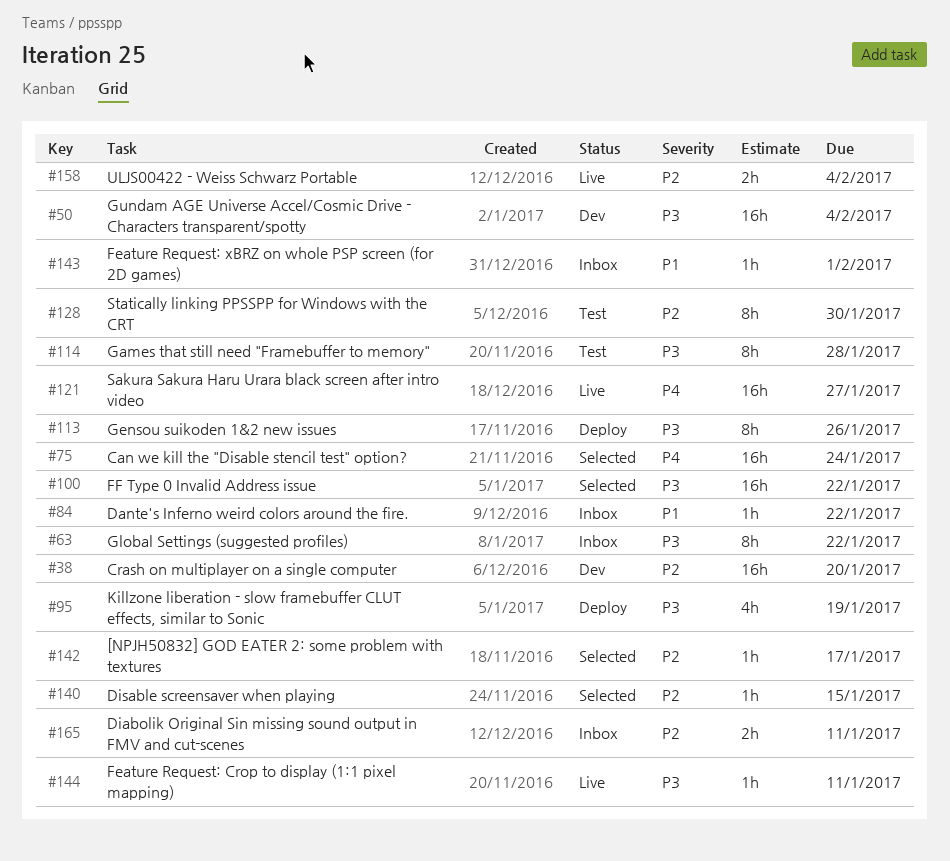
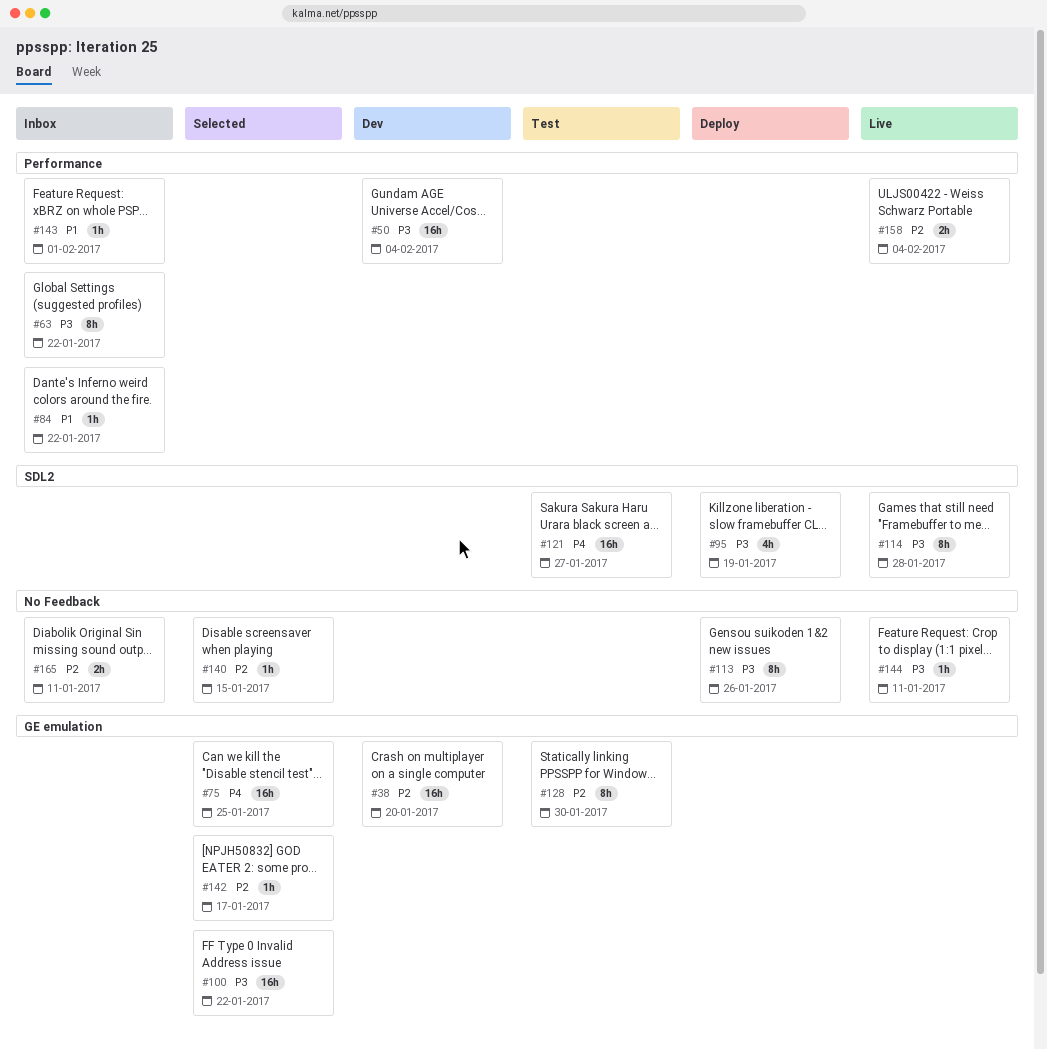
#75, due: Jan 24 -> Jan 25
#114, status: Test -> Live
#121, status: Live -> Test

